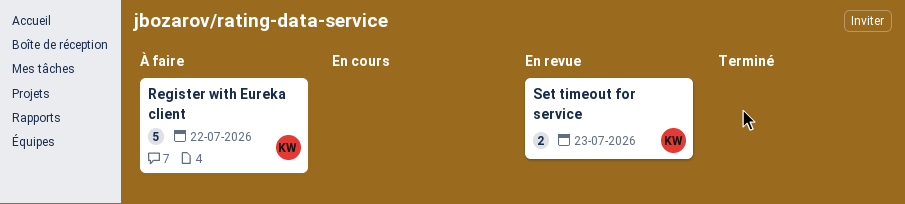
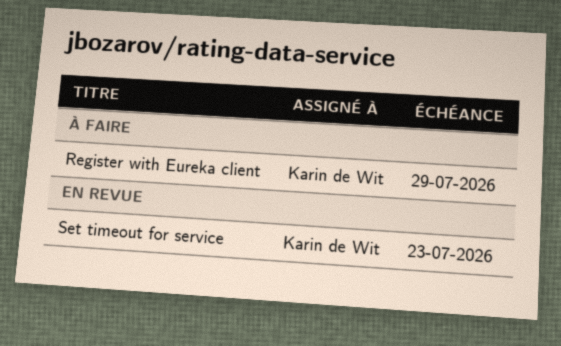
Register with Eureka client, due: Jul 22 -> Jul 29

